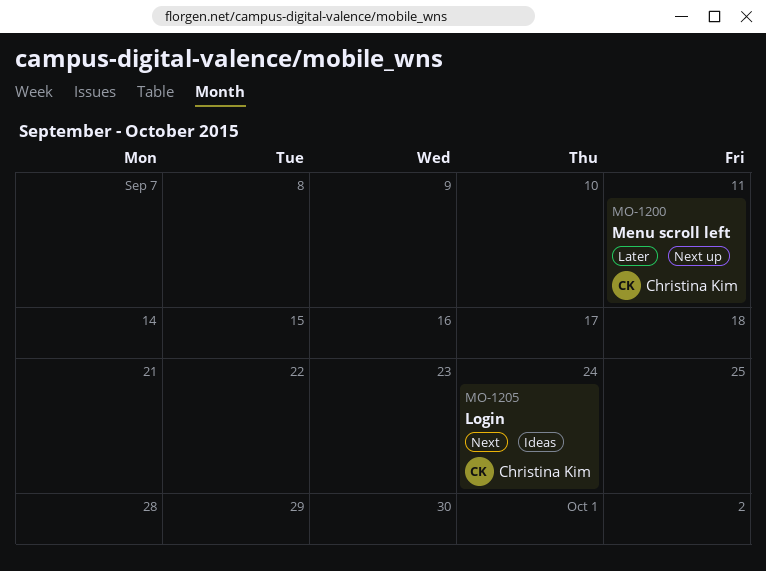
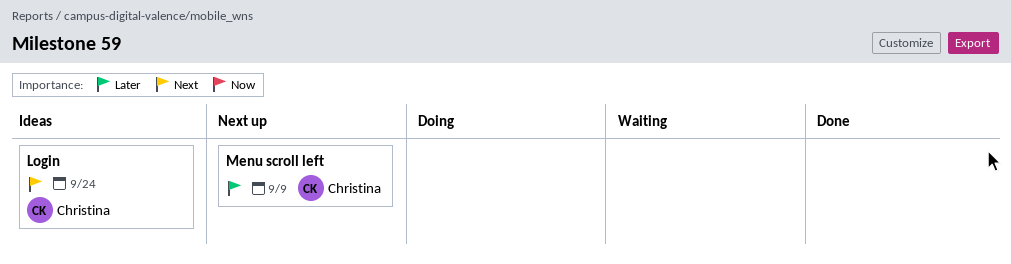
Menu scroll left, due: Sep 11 -> Sep 9

